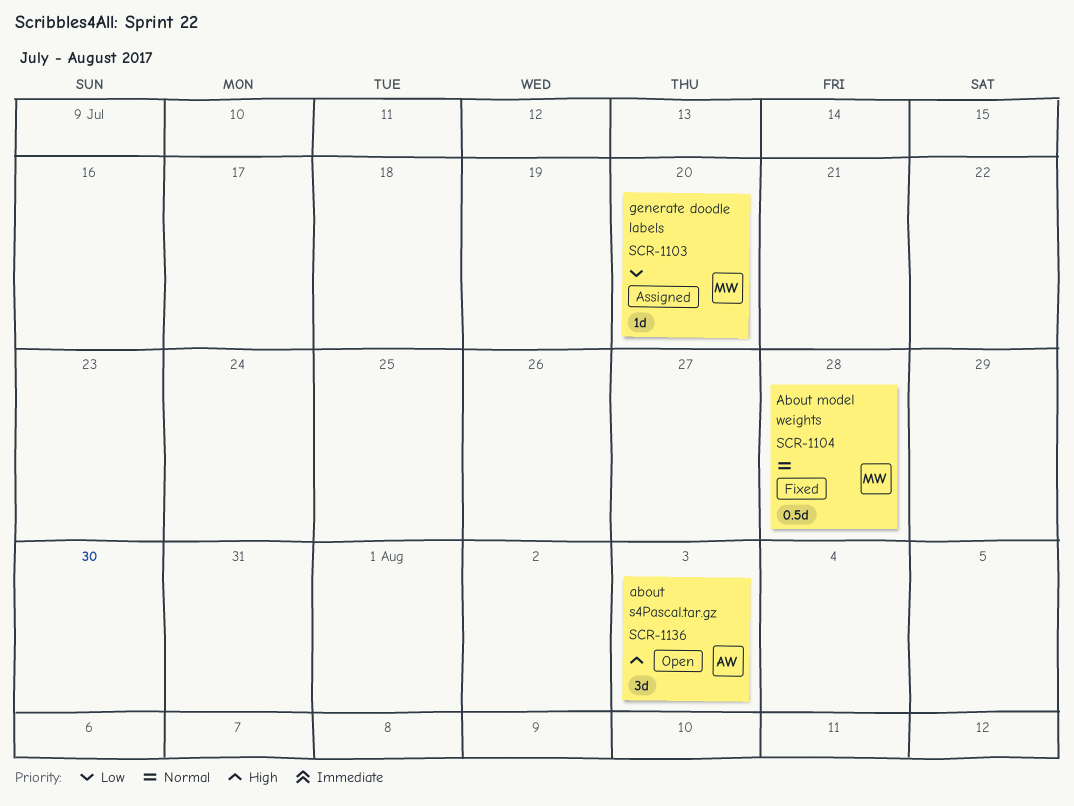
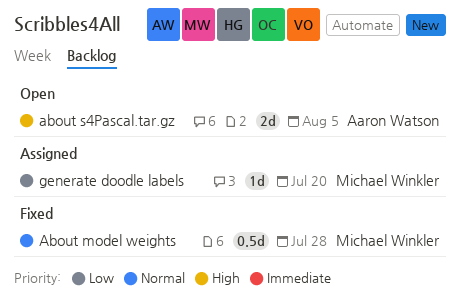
about s4Pascal.tar.gz, estimate: 3d -> 2d
about s4Pascal.tar.gz, due: Aug 3 -> Aug 5

